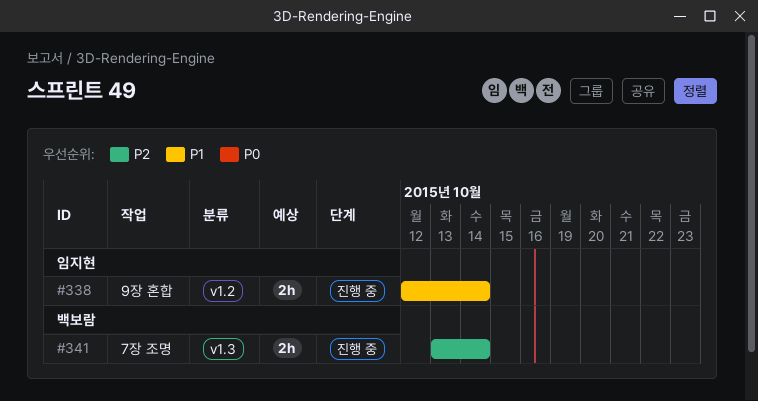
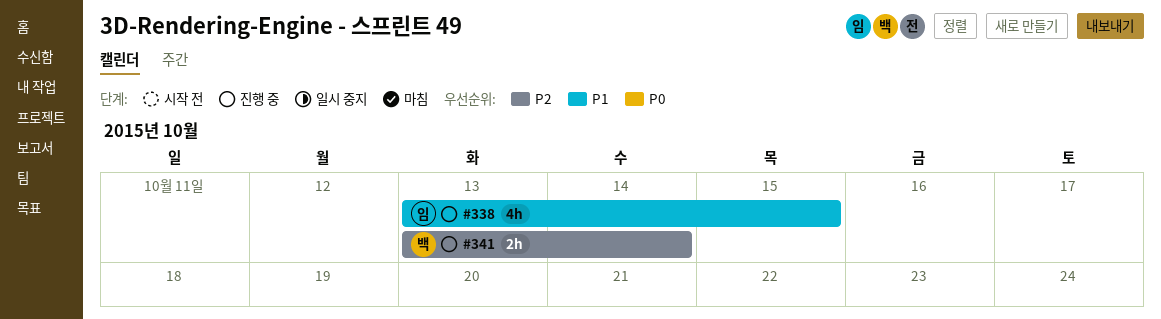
#338, estimate: 2h -> 4h
#338, start: Oct 12 -> Oct 13
#338, due: Oct 14 -> Oct 15

